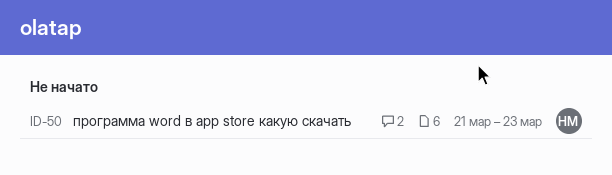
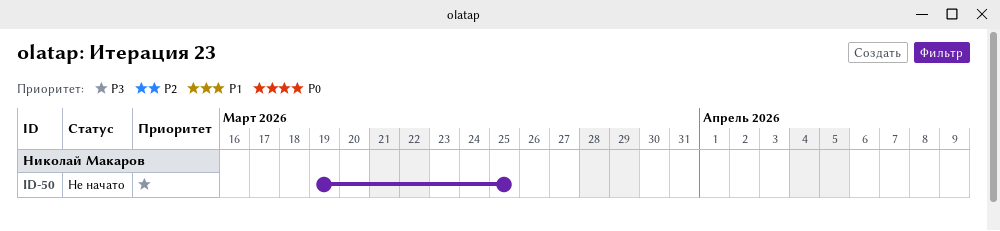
ID-50, start: Mar 21 -> Mar 19
ID-50, due: Mar 23 -> Mar 25

